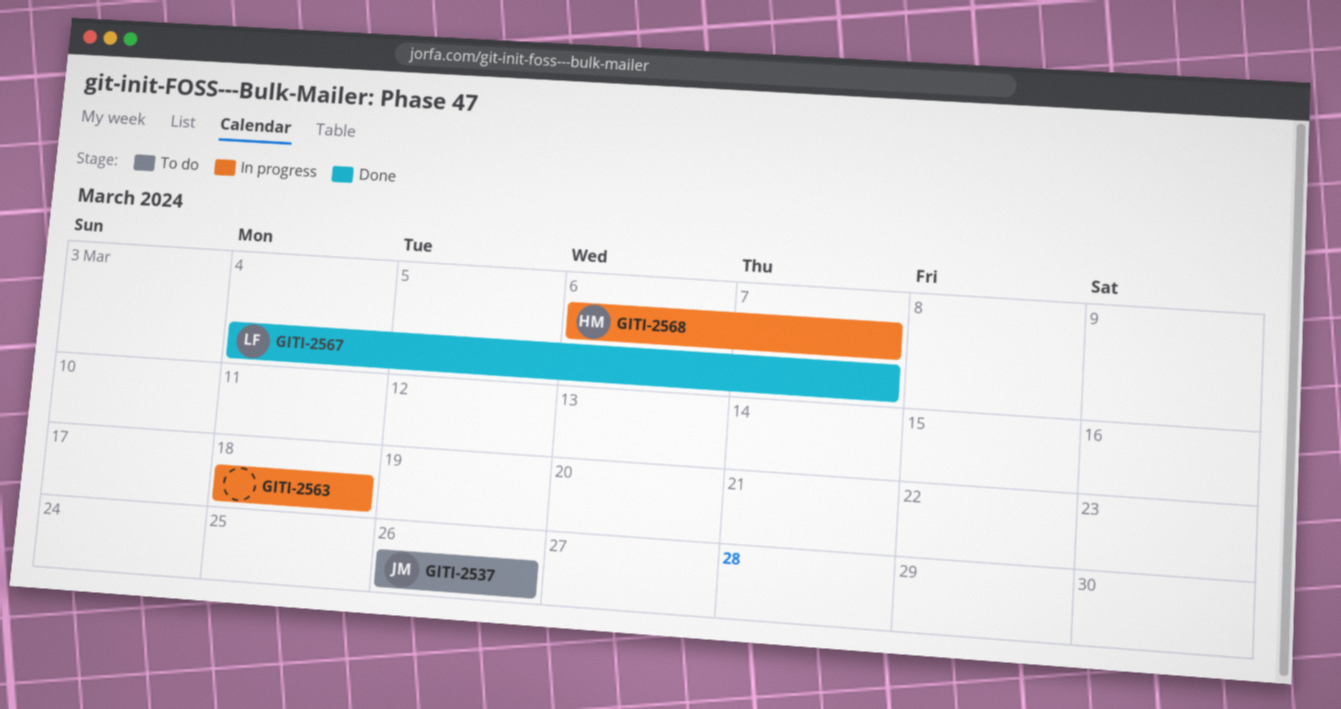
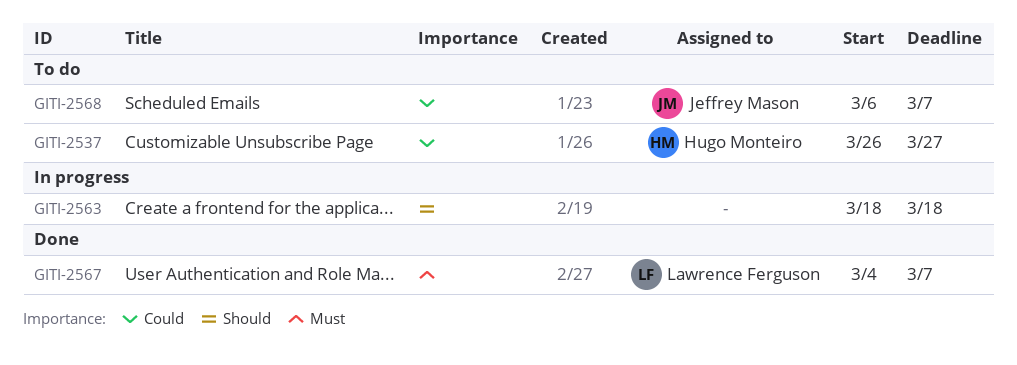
GITI-2537, owner: Jeffrey Mason -> Hugo Monteiro
GITI-2537, due: Mar 26 -> Mar 27
GITI-2568, status: In progress -> To do
GITI-2568, owner: Hugo Monteiro -> Jeffrey Mason

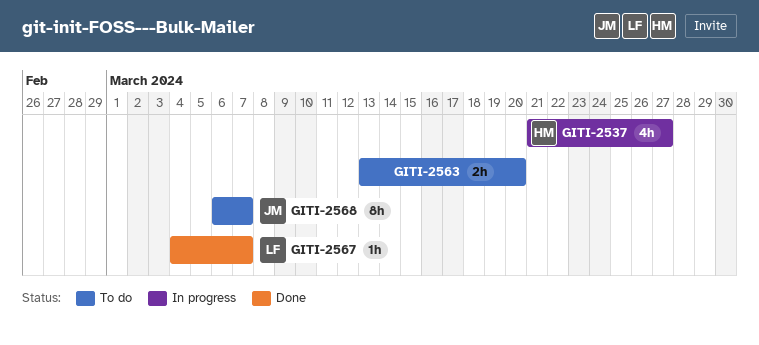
GITI-2537, status: To do -> In progress
GITI-2537, start: Mar 26 -> Mar 21
GITI-2563, status: In progress -> To do
GITI-2563, start: Mar 18 -> Mar 13
GITI-2563, due: Mar 18 -> Mar 20

